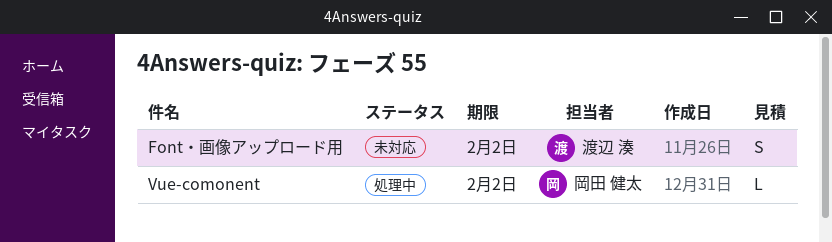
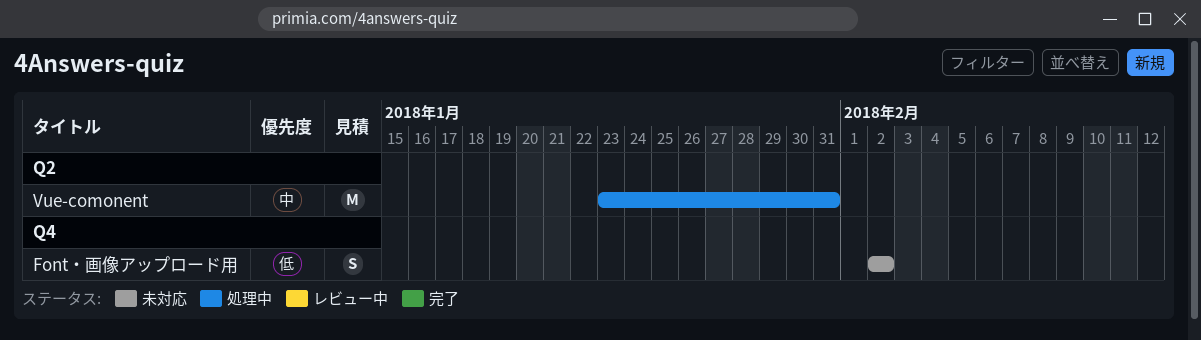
Vue-comonent, estimate: L -> M
Vue-comonent, due: Feb 2 -> Jan 31

